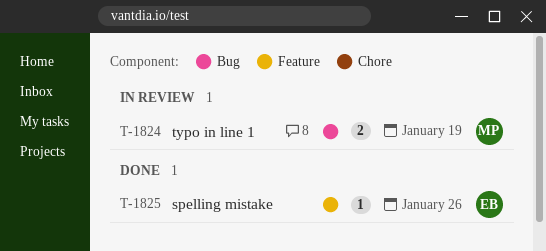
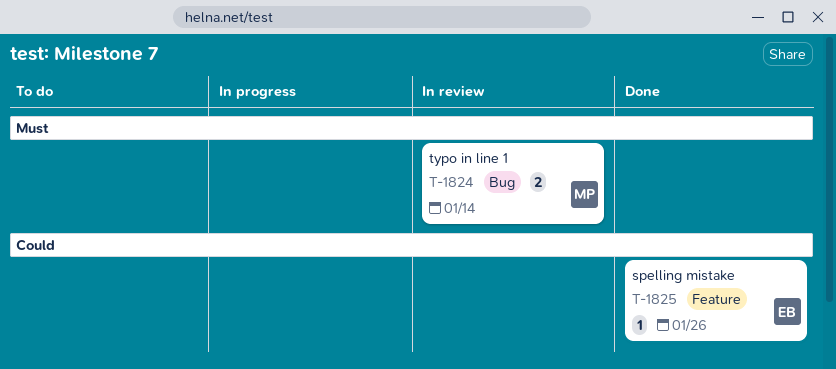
T-1824, due: Jan 19 -> Jan 14

